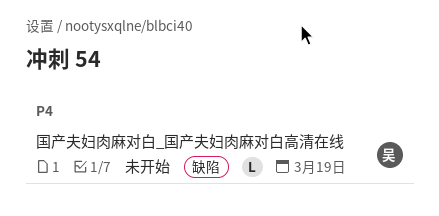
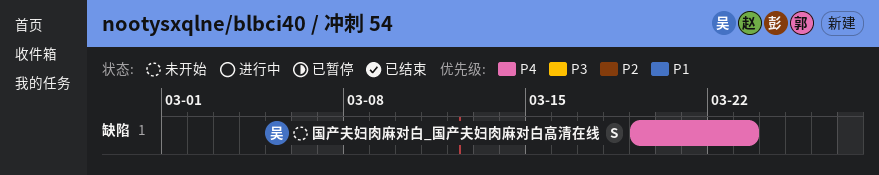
国产夫妇肉麻对白_国产夫妇肉麻对白高清在线, estimate: L -> S
国产夫妇肉麻对白_国产夫妇肉麻对白高清在线, due: Mar 19 -> Mar 23

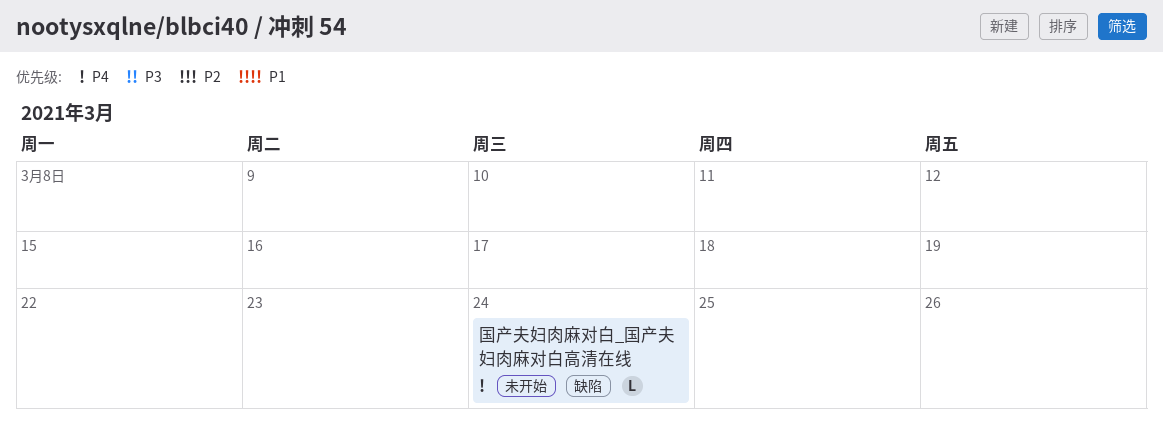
国产夫妇肉麻对白_国产夫妇肉麻对白高清在线, estimate: S -> L
国产夫妇肉麻对白_国产夫妇肉麻对白高清在线, due: Mar 23 -> Mar 24

